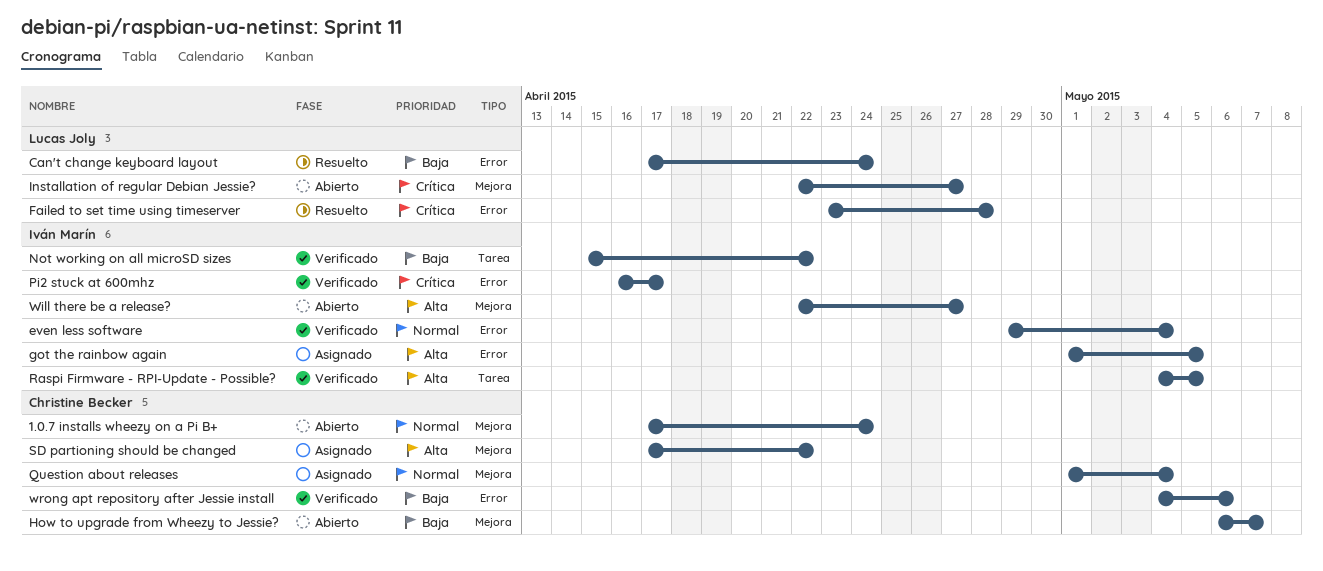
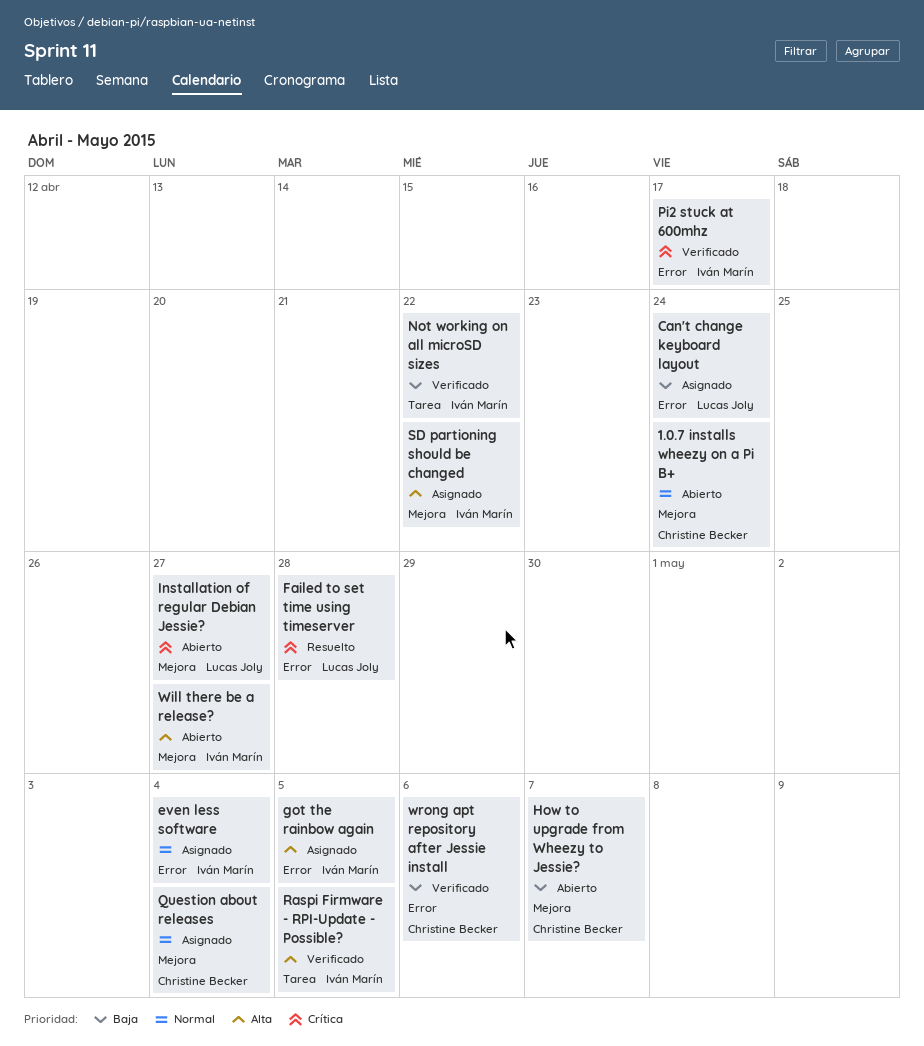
Can't change keyboard layout, status: Resuelto -> Asignado
even less software, status: Verificado -> Asignado
SD partioning should be changed, owner: Christine Becker -> Iván Marín

